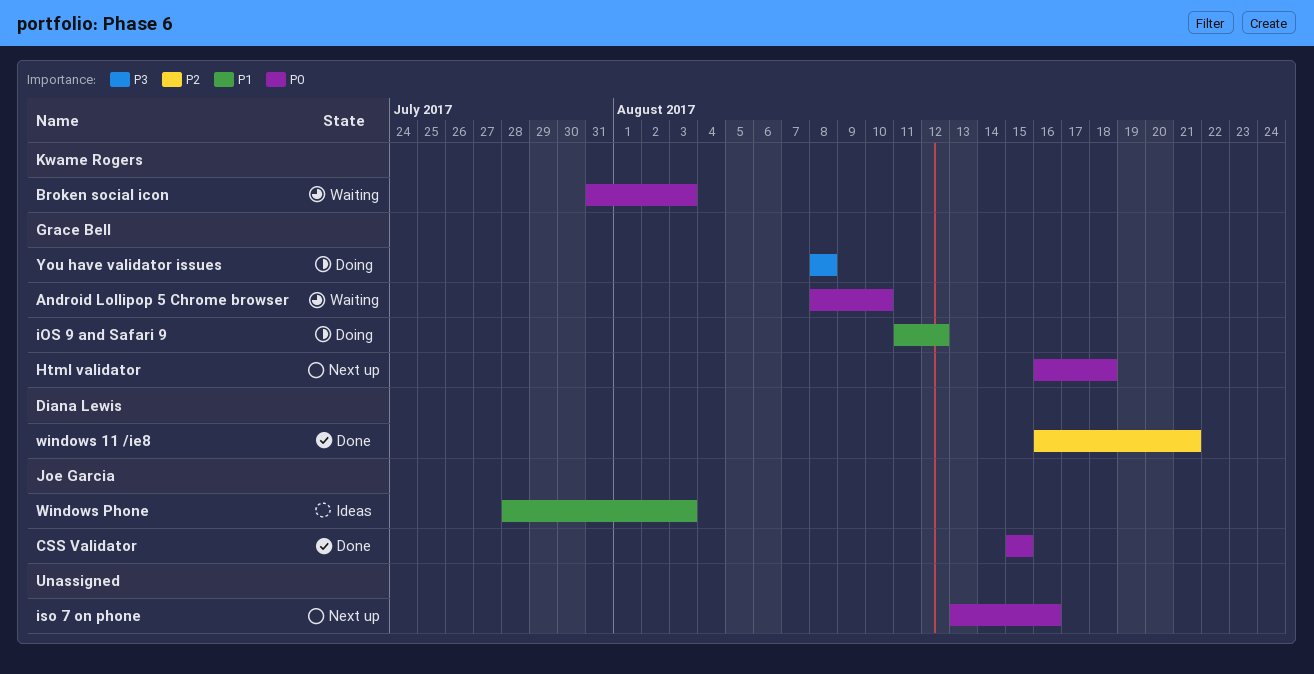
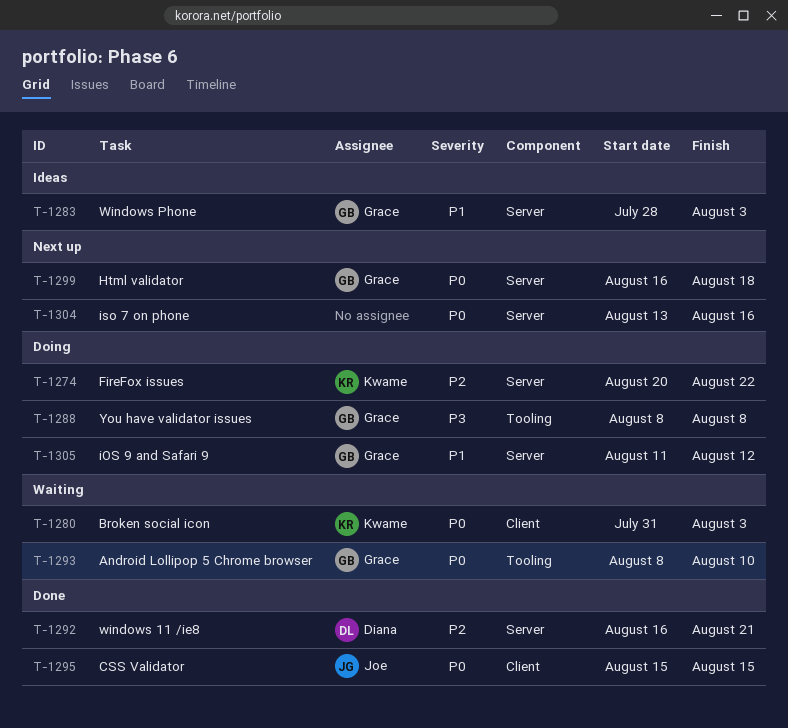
FireFox issues: none -> present
Windows Phone, owner: Joe Garcia -> Grace Bell

